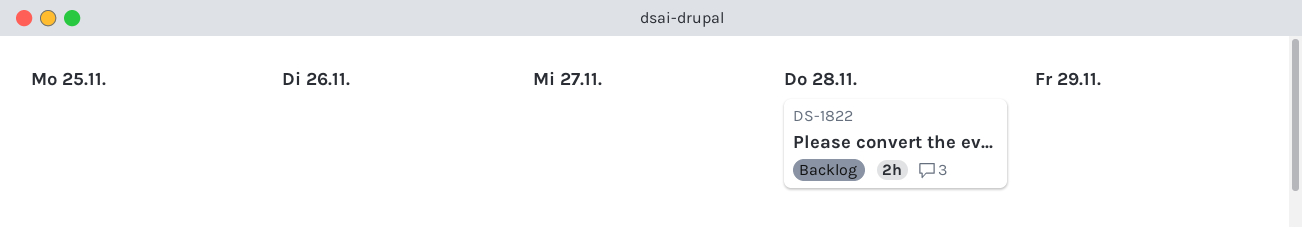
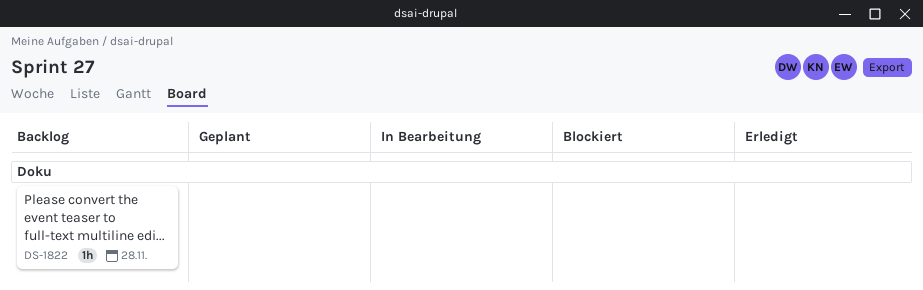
DS-1822, estimate: 2h -> 1h

